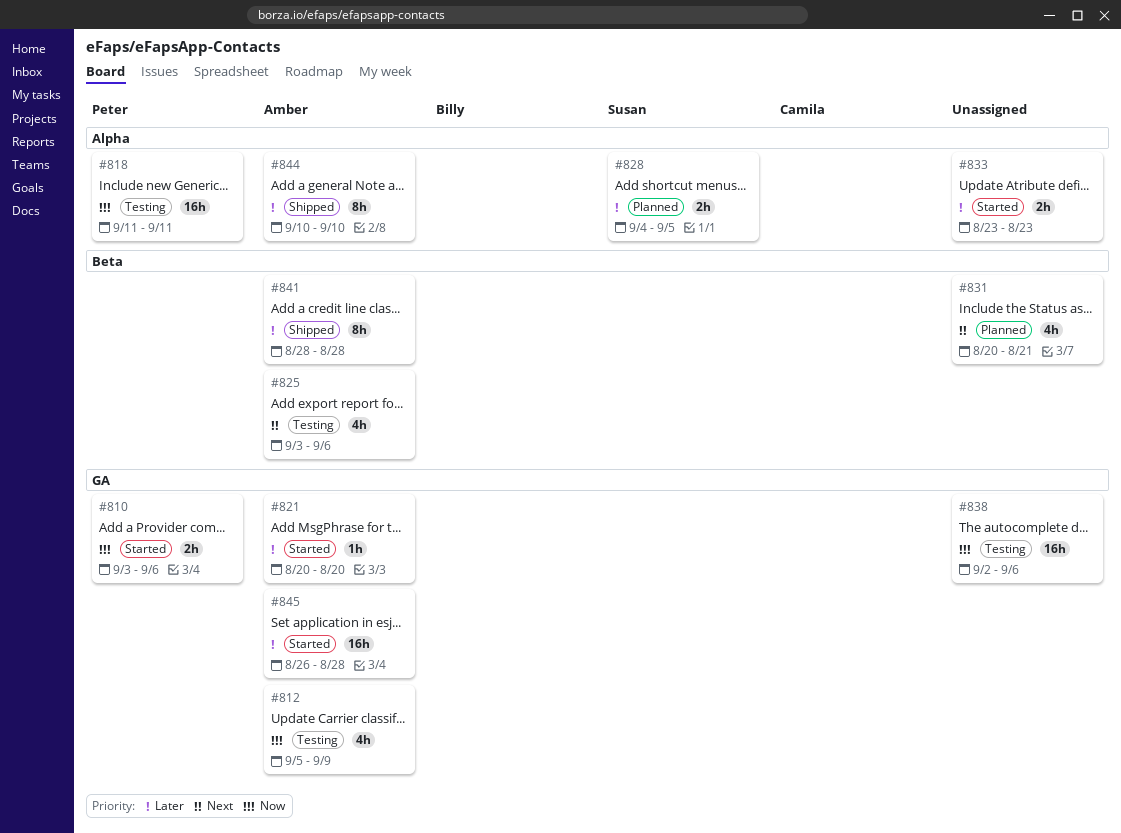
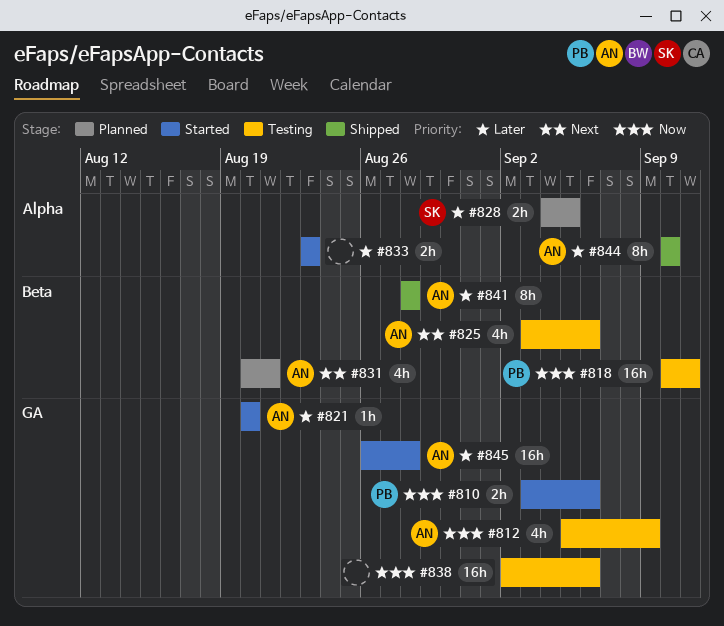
#818, label: Alpha -> Beta
#818, start: Sep 11 -> Sep 10
#831, owner: none -> Amber

